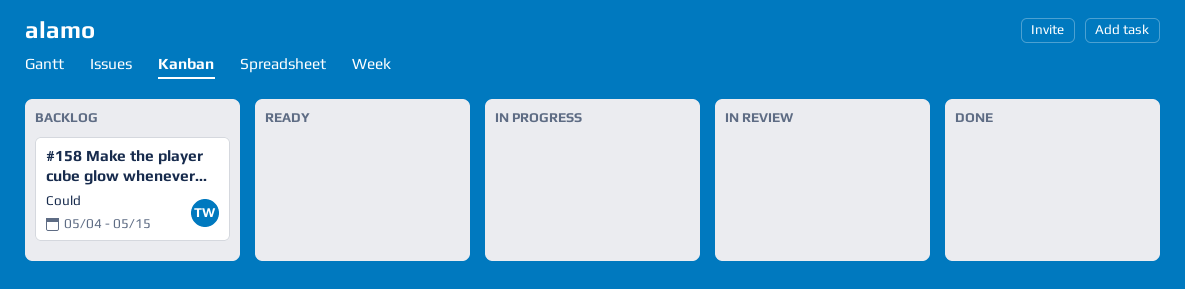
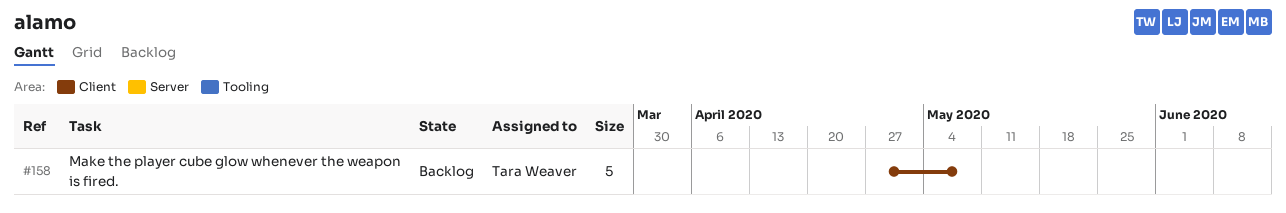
#158, start: May 4 -> Apr 27
#158, due: May 15 -> May 8

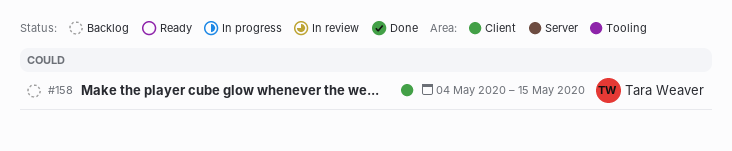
#158, start: Apr 27 -> May 4
#158, due: May 8 -> May 15

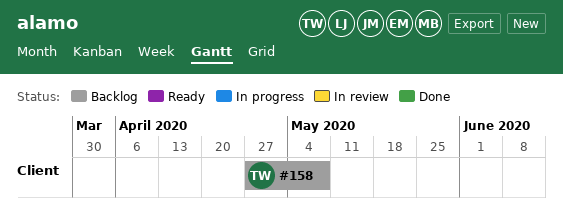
#158, start: May 4 -> Apr 27
#158, due: May 15 -> May 8

